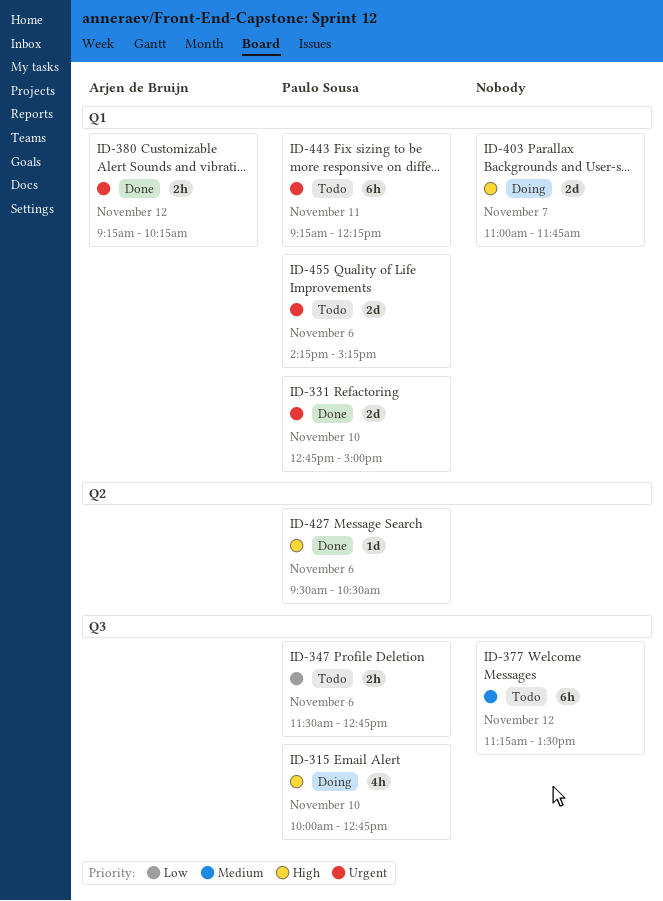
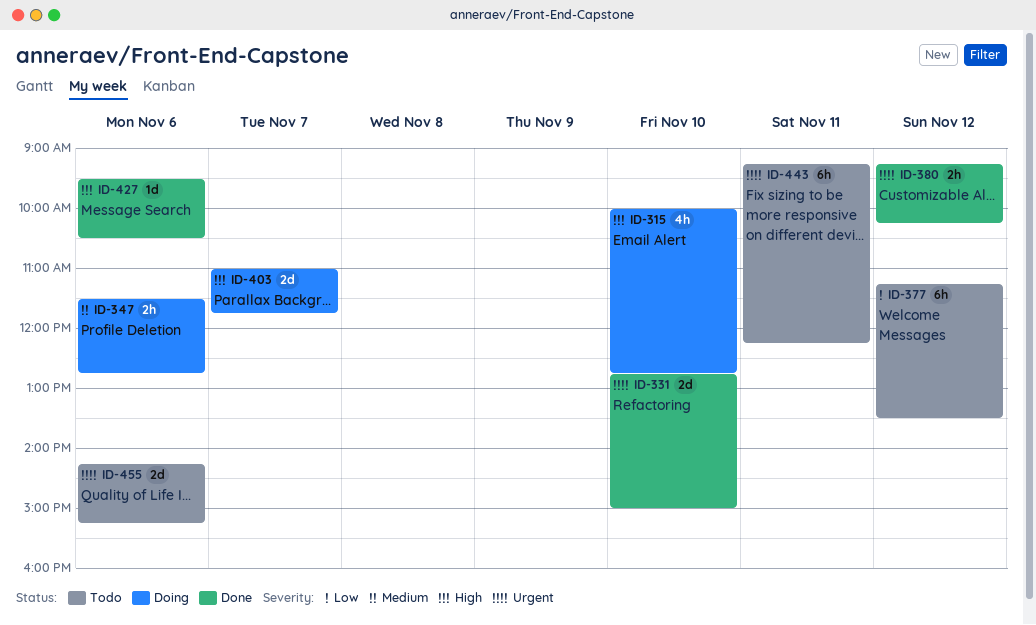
ID-347, status: Todo -> Doing
ID-347, priority: Low -> Medium
ID-377, priority: Medium -> Low

